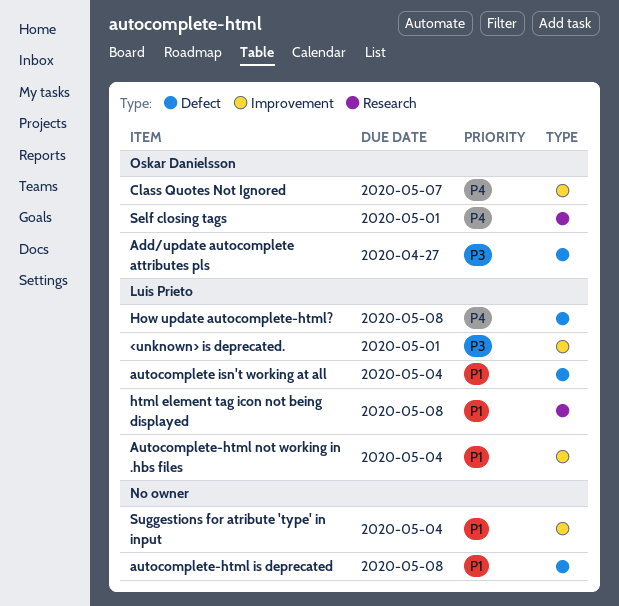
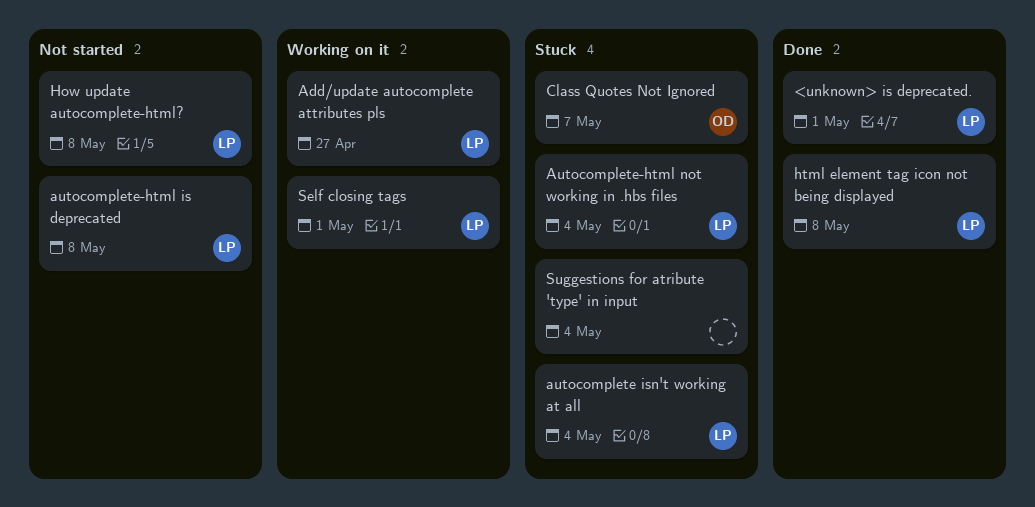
Add/update autocomplete attributes pls, owner: Oskar Danielsson -> Luis Prieto
autocomplete-html is deprecated, owner: none -> Luis Prieto
Self closing tags, owner: Oskar Danielsson -> Luis Prieto

